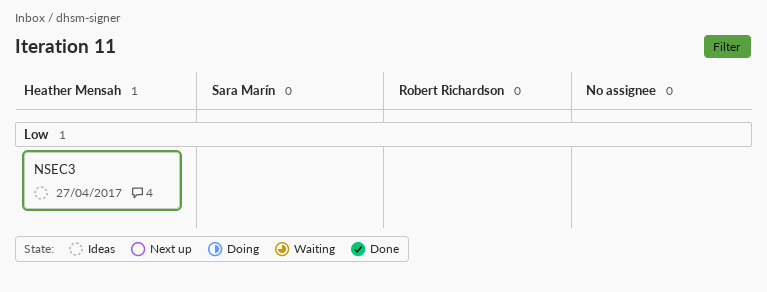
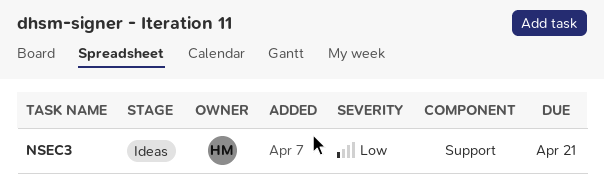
NSEC3, due: Apr 27 -> Apr 21

